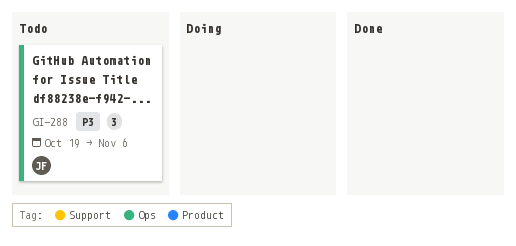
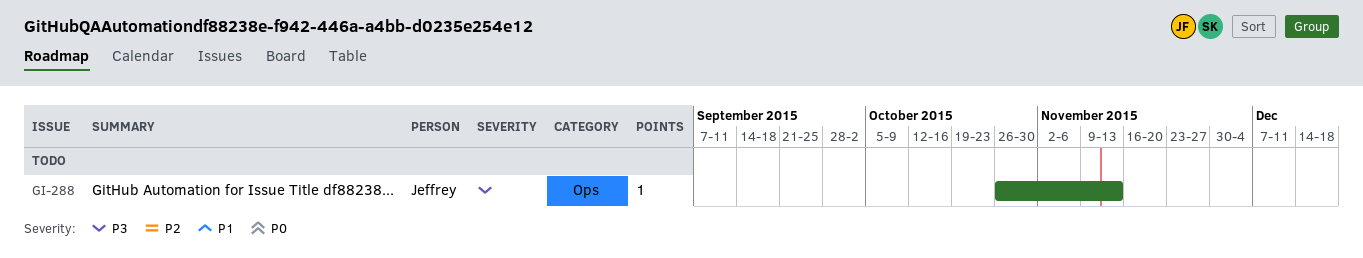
GI-288, estimate: 3 -> 1
GI-288, start: Oct 19 -> Oct 26
GI-288, due: Nov 6 -> Nov 13

